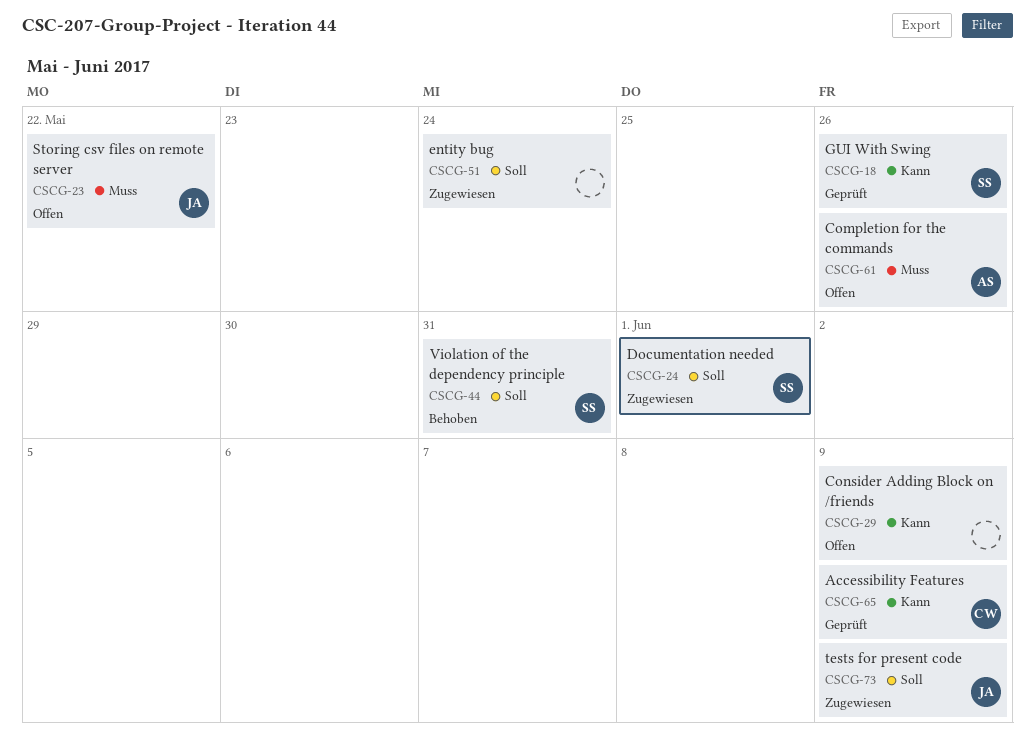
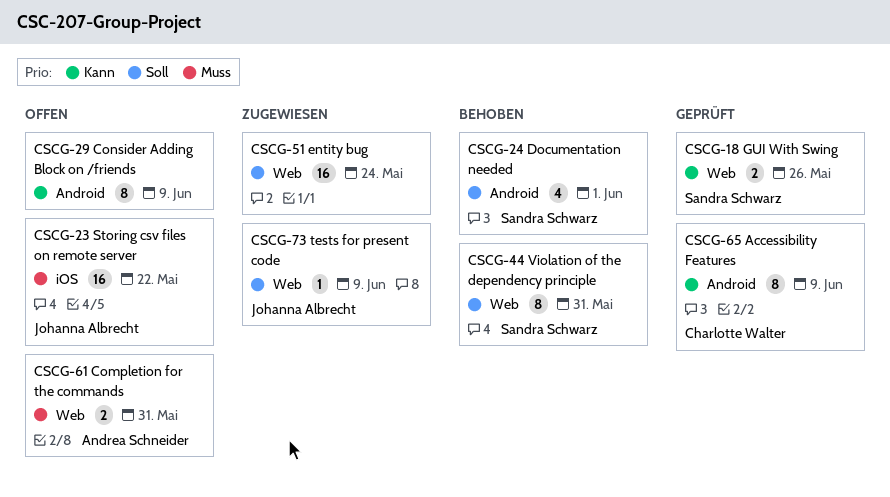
CSCG-24, status: Zugewiesen -> Behoben
CSCG-61, due: May 26 -> May 31

